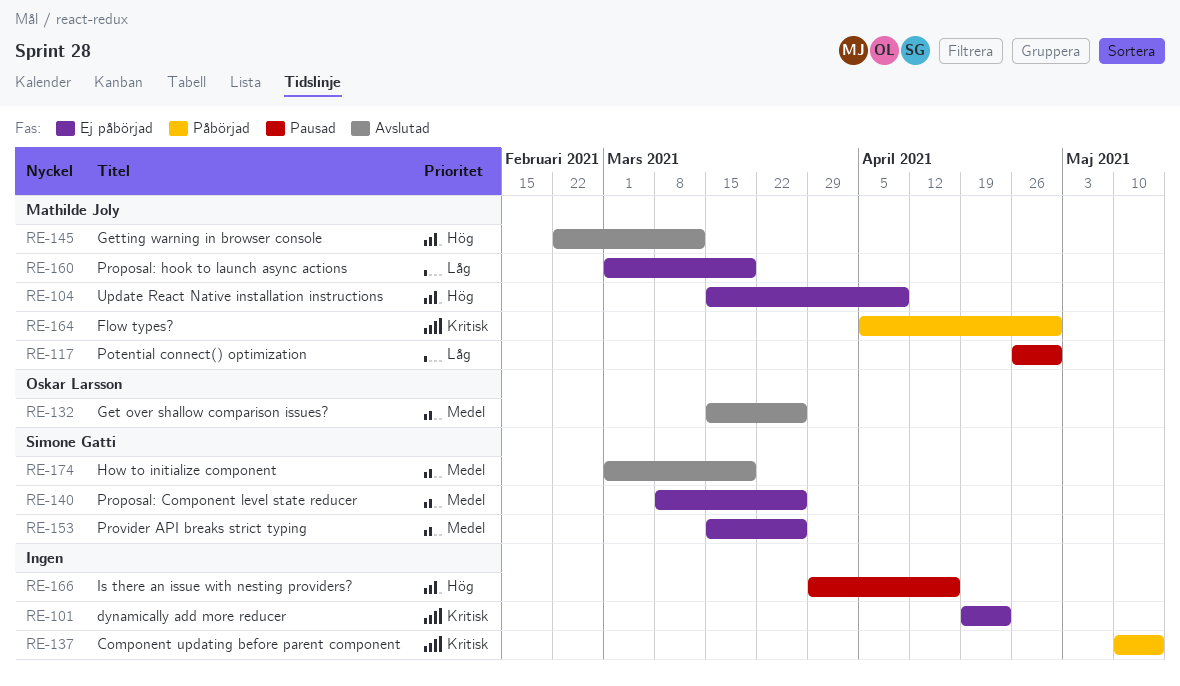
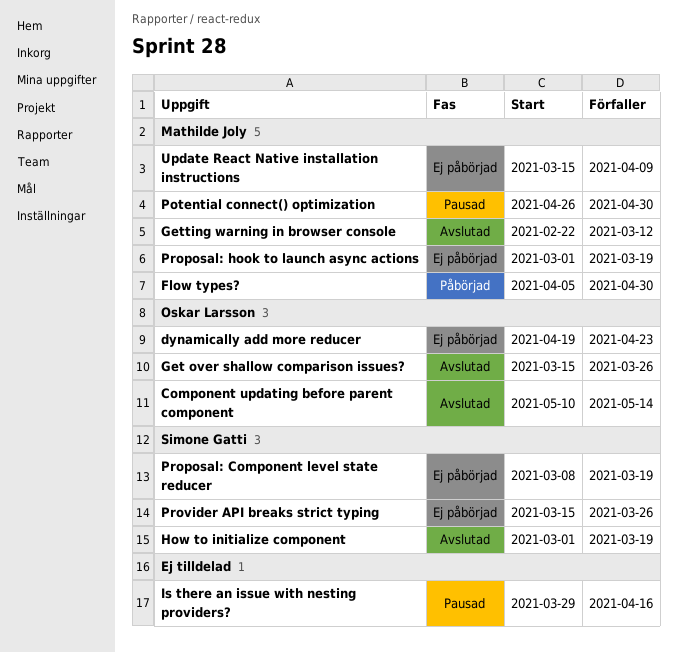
Component updating before parent component, status: Påbörjad -> Avslutad
Component updating before parent component, owner: none -> Oskar Larsson
dynamically add more reducer, owner: none -> Oskar Larsson
Proposal: Component level state reducer, due: Mar 26 -> Mar 19

